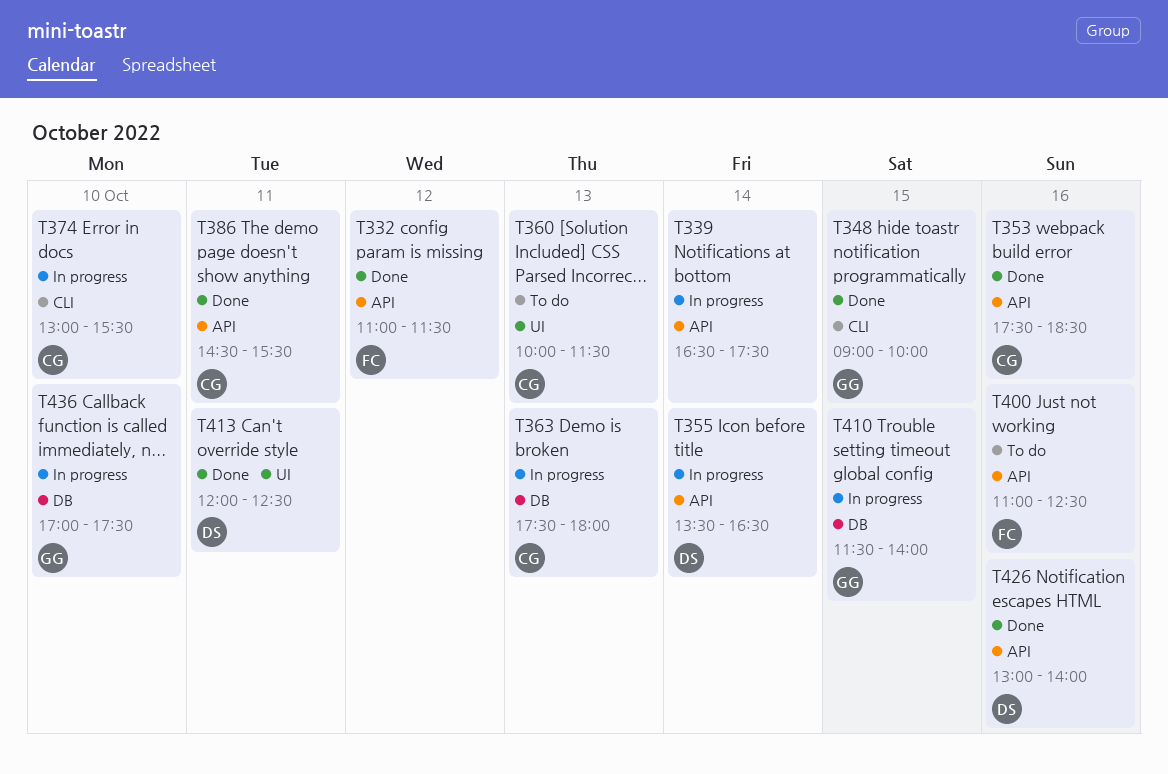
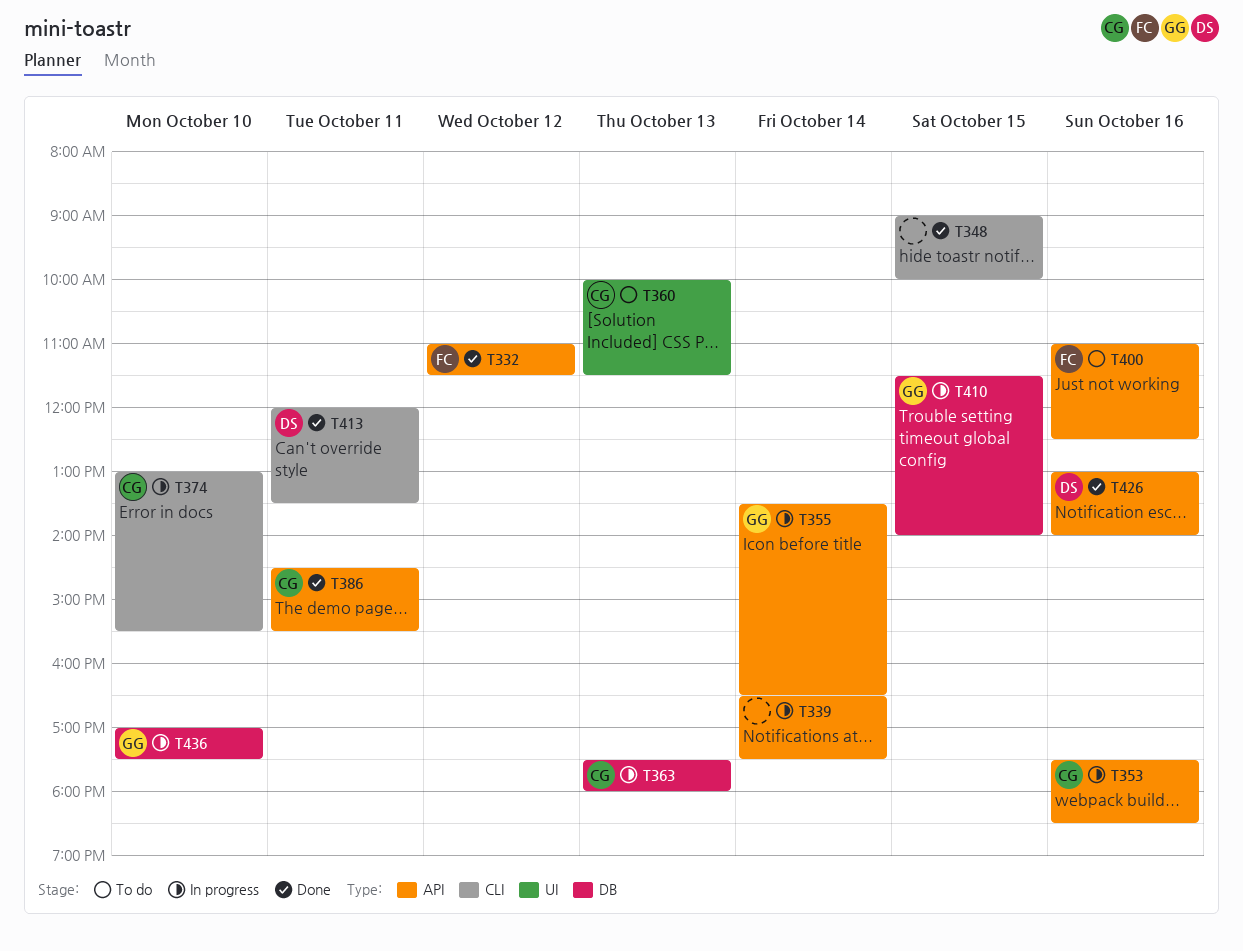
T348, owner: GG -> none
T353, status: Done -> In progress
T355, owner: DS -> GG
T413, label: UI -> CLI
T413, ends: 12:30 -> 13:30

